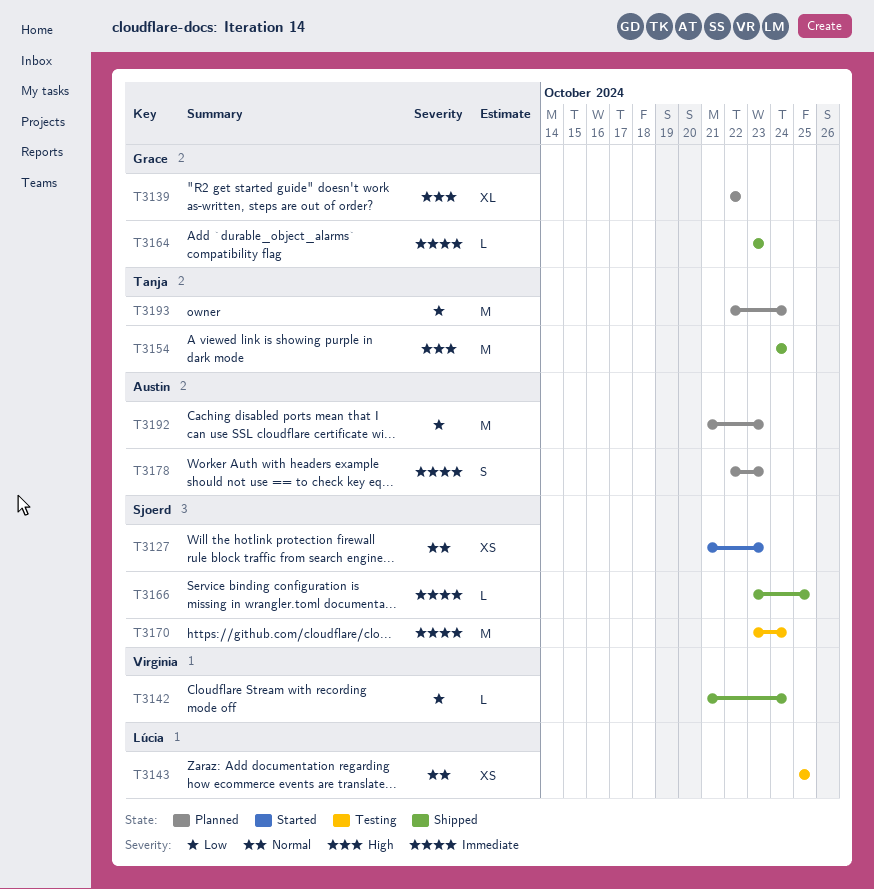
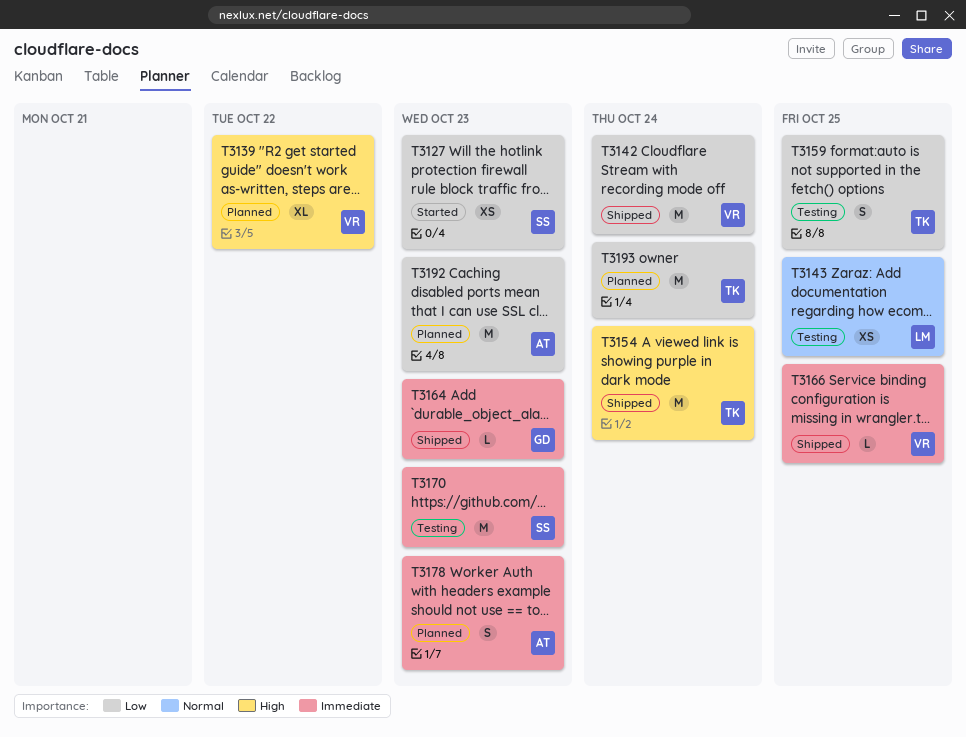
T3127, priority: Normal -> Low
T3139, owner: Grace -> Virginia
T3142, estimate: L -> M
T3159: none -> present
T3166, owner: Sjoerd -> Virginia
T3170, due: Oct 24 -> Oct 23

